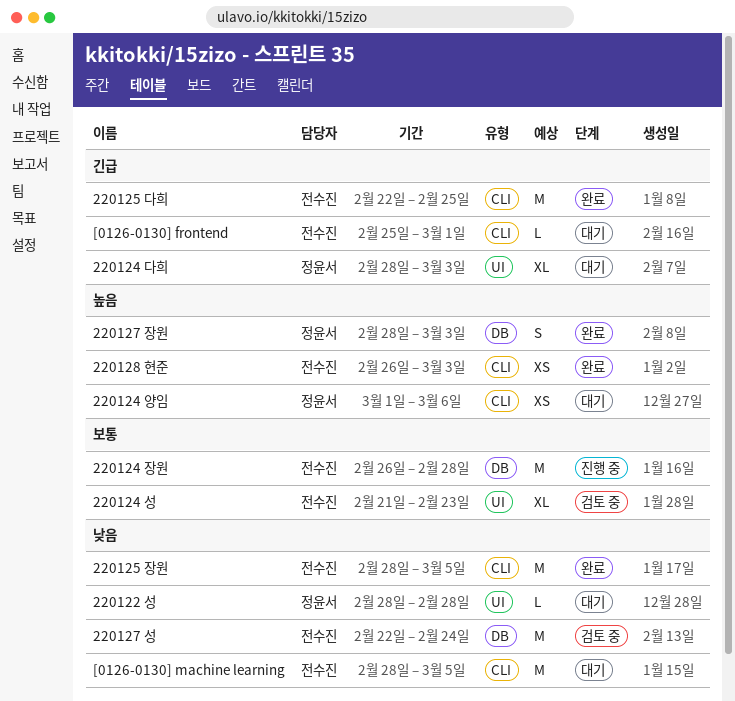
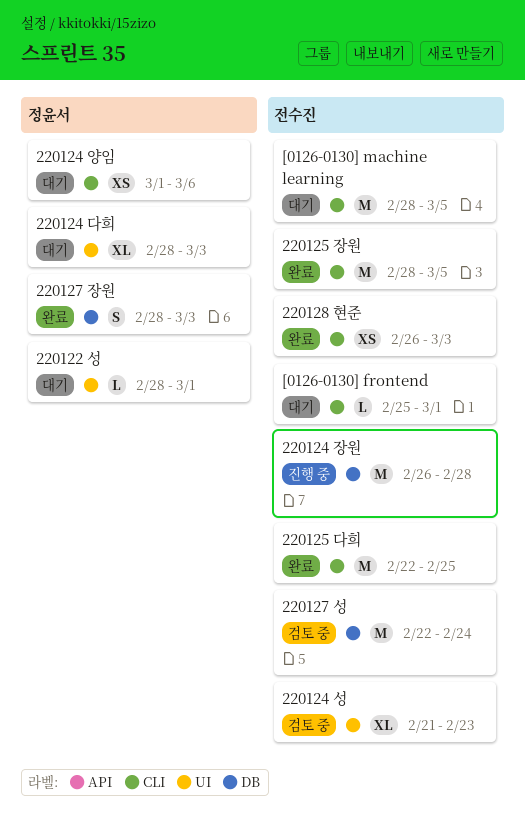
220122 성, due: Feb 28 -> Mar 1

